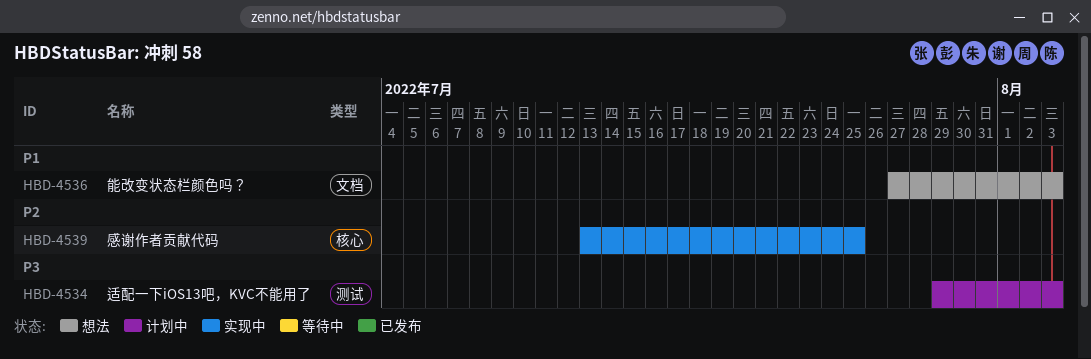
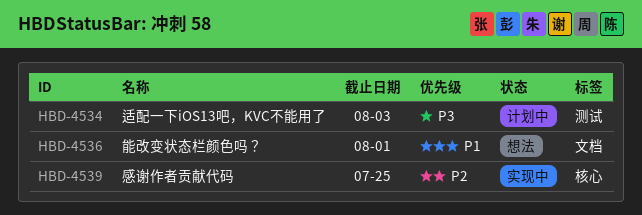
HBD-4536, due: Aug 3 -> Aug 1

